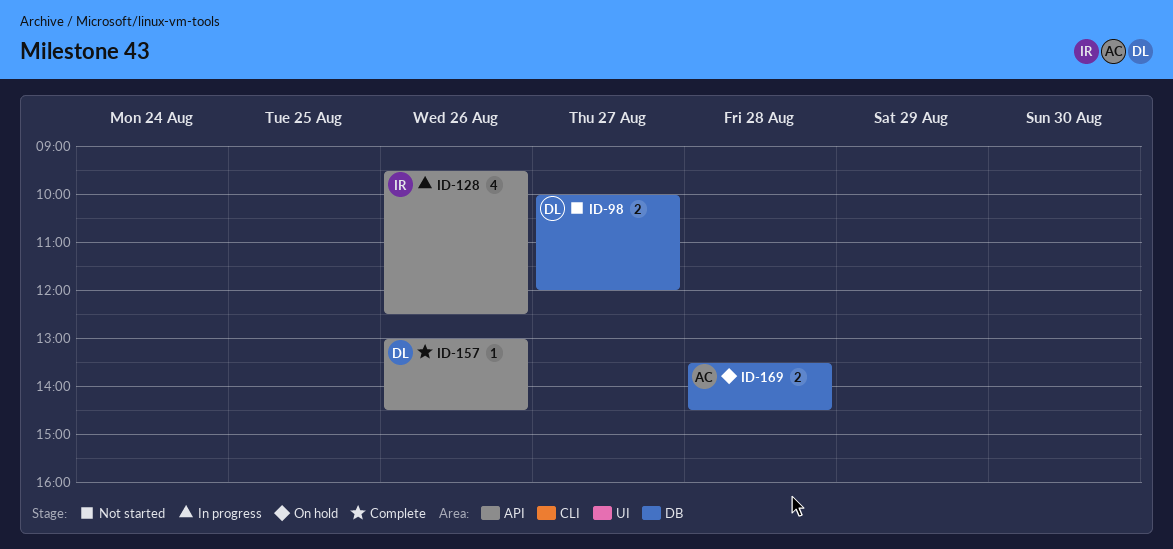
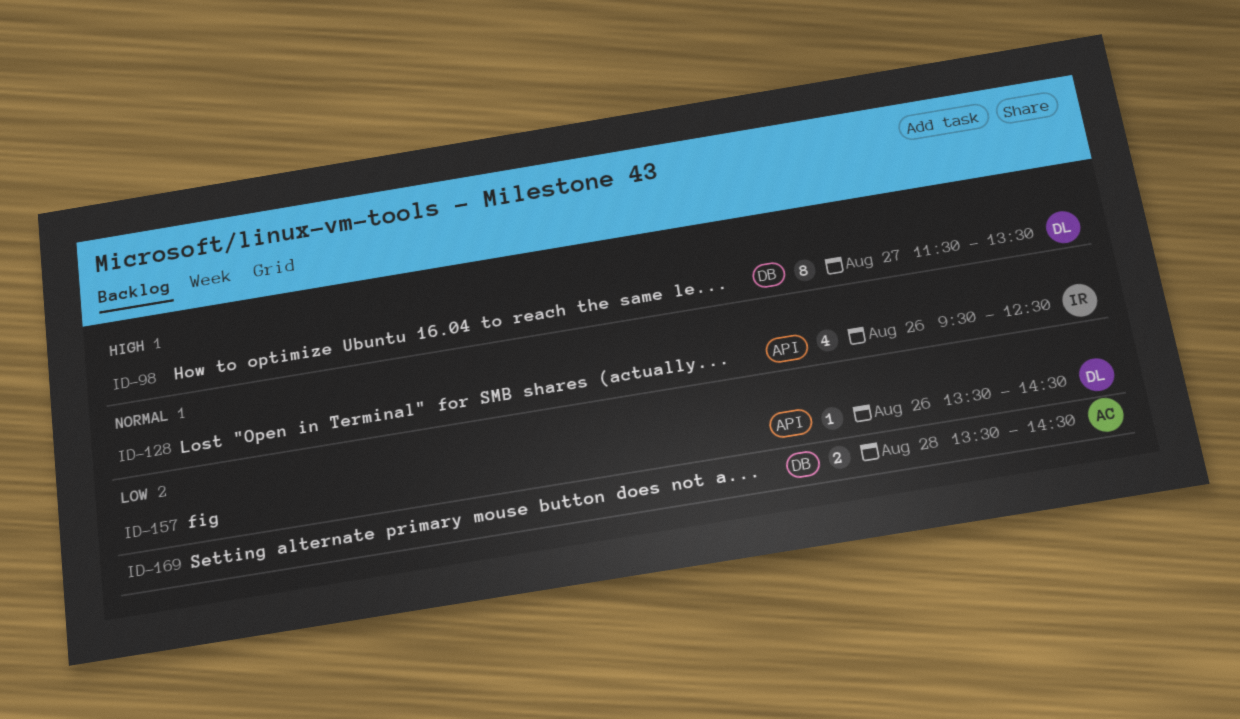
ID-98, estimate: 2 -> 8
ID-98, begins: 10:00 -> 11:30
ID-98, ends: 12:00 -> 13:30
ID-157, begins: 13:00 -> 13:30

